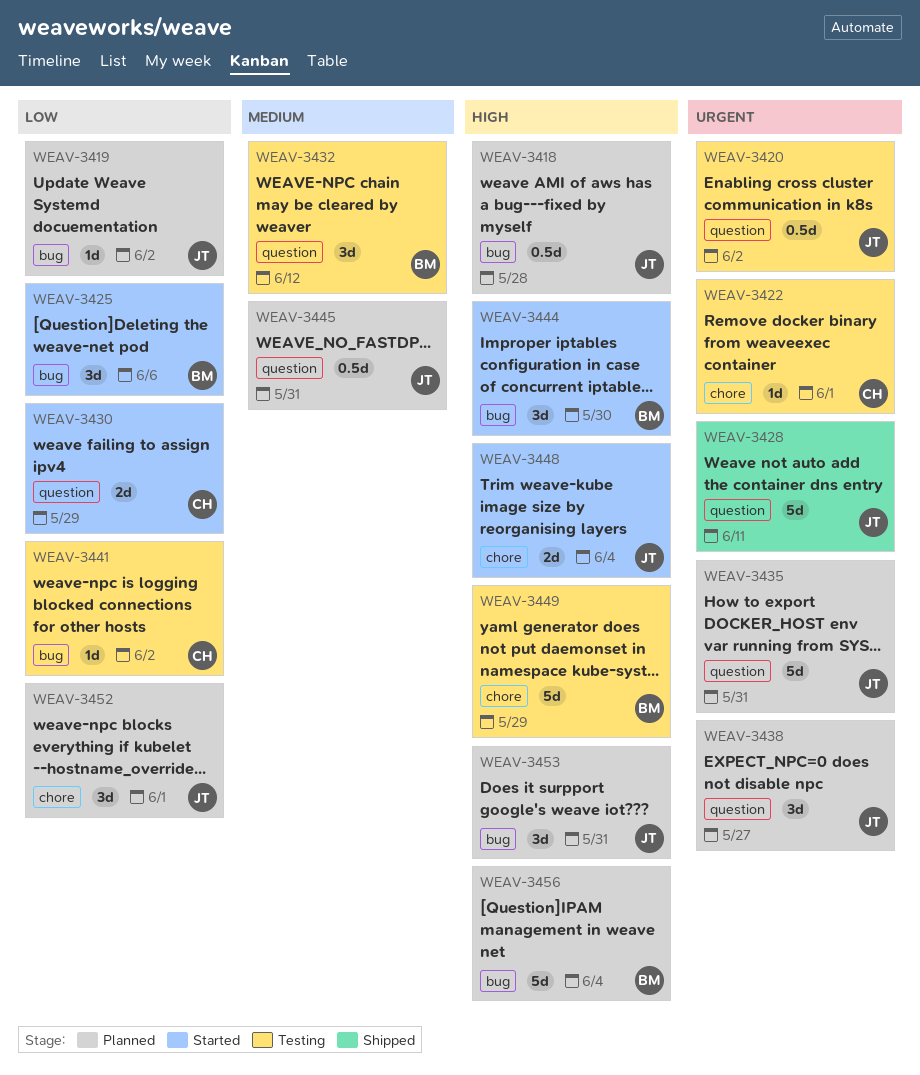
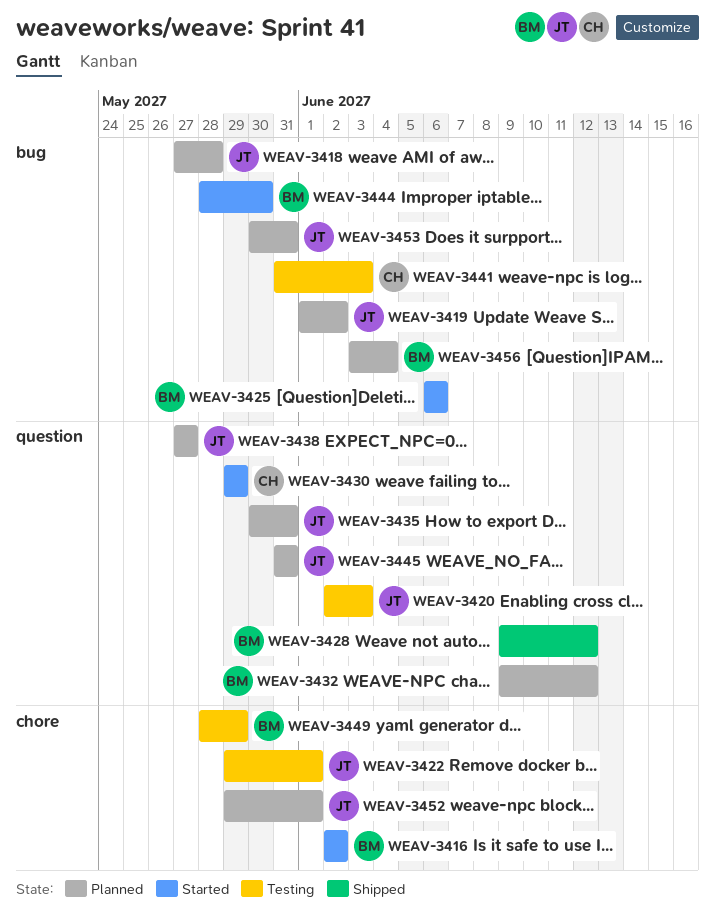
WEAV-3416: none -> present
WEAV-3420, due: Jun 2 -> Jun 3
WEAV-3422, owner: CH -> JT
WEAV-3428, owner: JT -> BM
WEAV-3428, due: Jun 11 -> Jun 12
WEAV-3432, status: Testing -> Planned
WEAV-3441, due: Jun 2 -> Jun 3
WEAV-3448: present -> none

